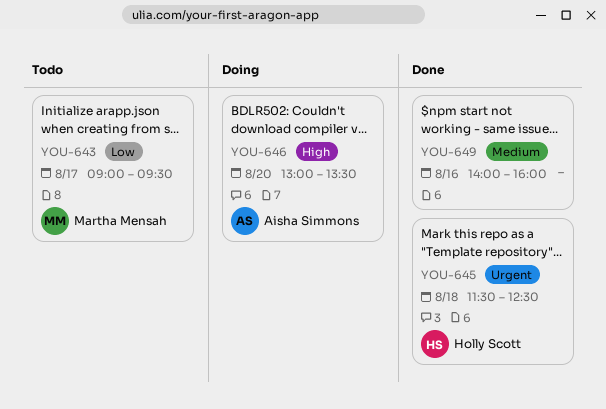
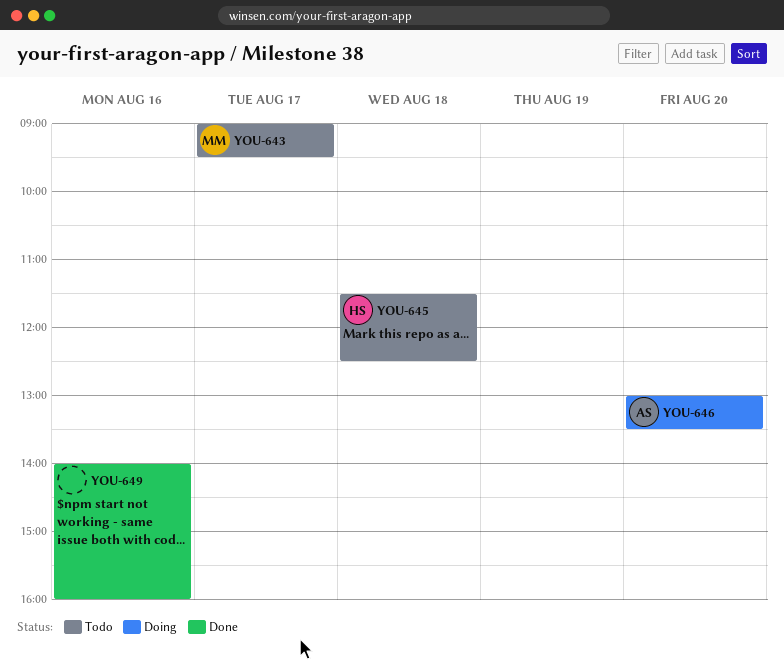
YOU-645, status: Done -> Todo

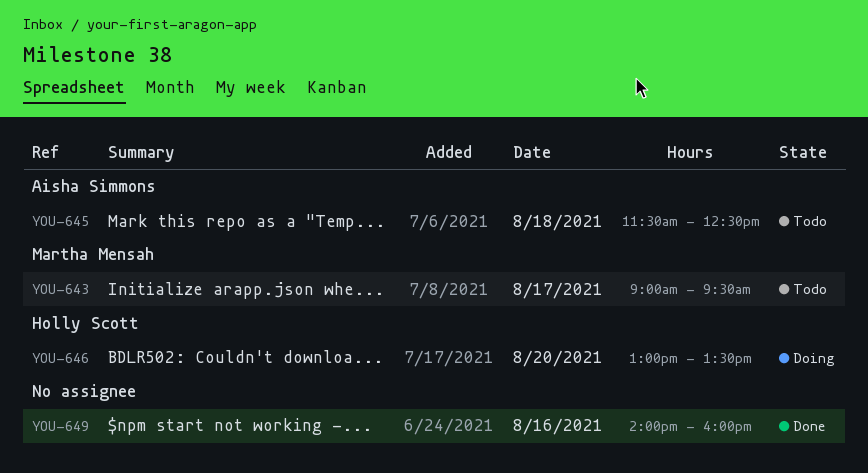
YOU-645, owner: Holly Scott -> Aisha Simmons
YOU-646, owner: Aisha Simmons -> Holly Scott

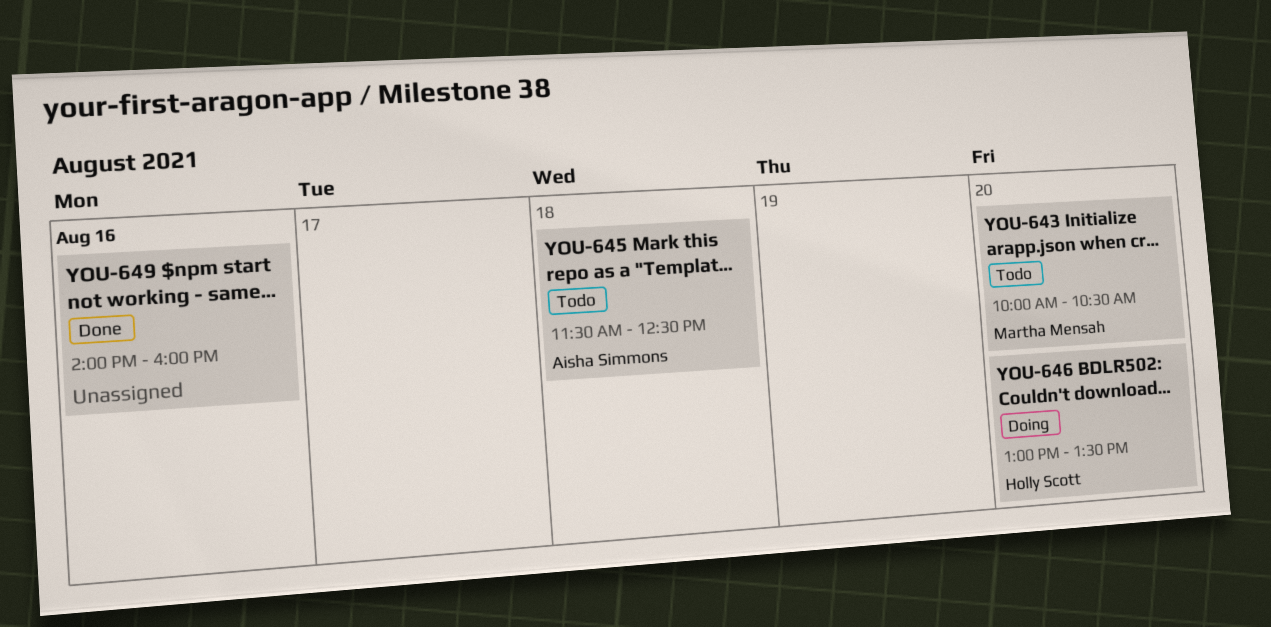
YOU-643, day: Aug 17 -> Aug 20
YOU-643, begins: 09:00 -> 10:00
YOU-643, ends: 09:30 -> 10:30

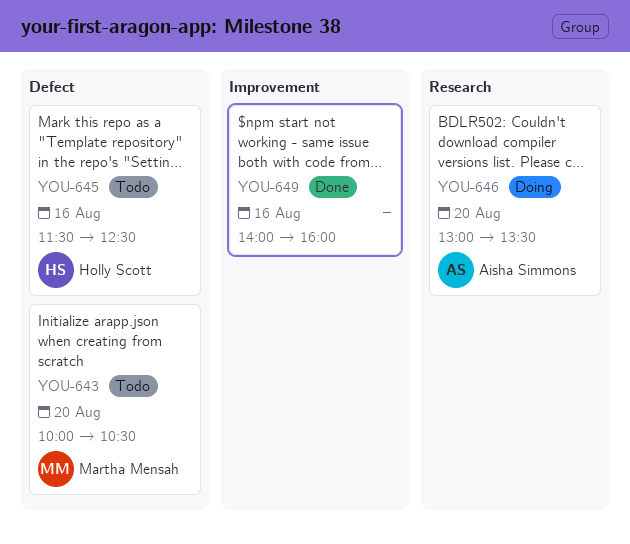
YOU-645, owner: Aisha Simmons -> Holly Scott
YOU-645, day: Aug 18 -> Aug 16
YOU-646, owner: Holly Scott -> Aisha Simmons

